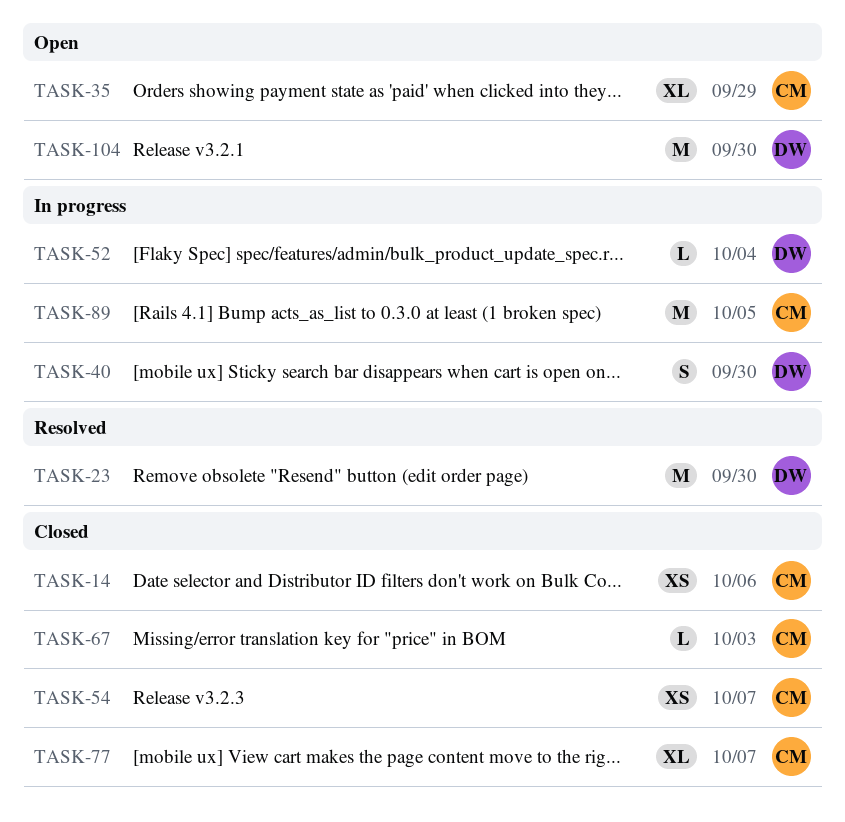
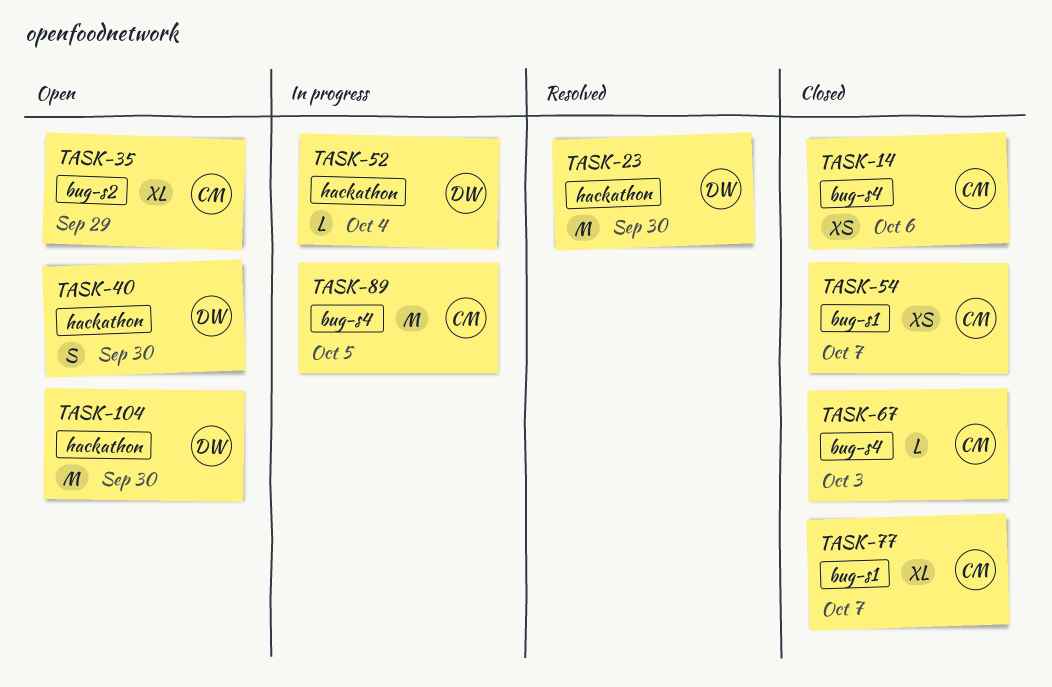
TASK-40, status: In progress -> Open

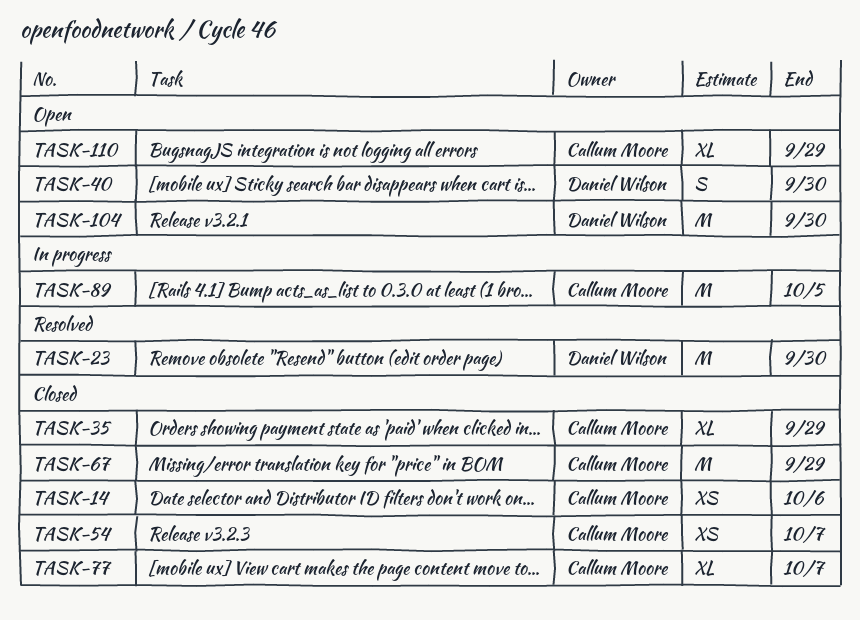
TASK-35, status: Open -> Closed
TASK-52: present -> none
TASK-67, estimate: L -> M
TASK-67, due: Oct 3 -> Sep 29
TASK-110: none -> present

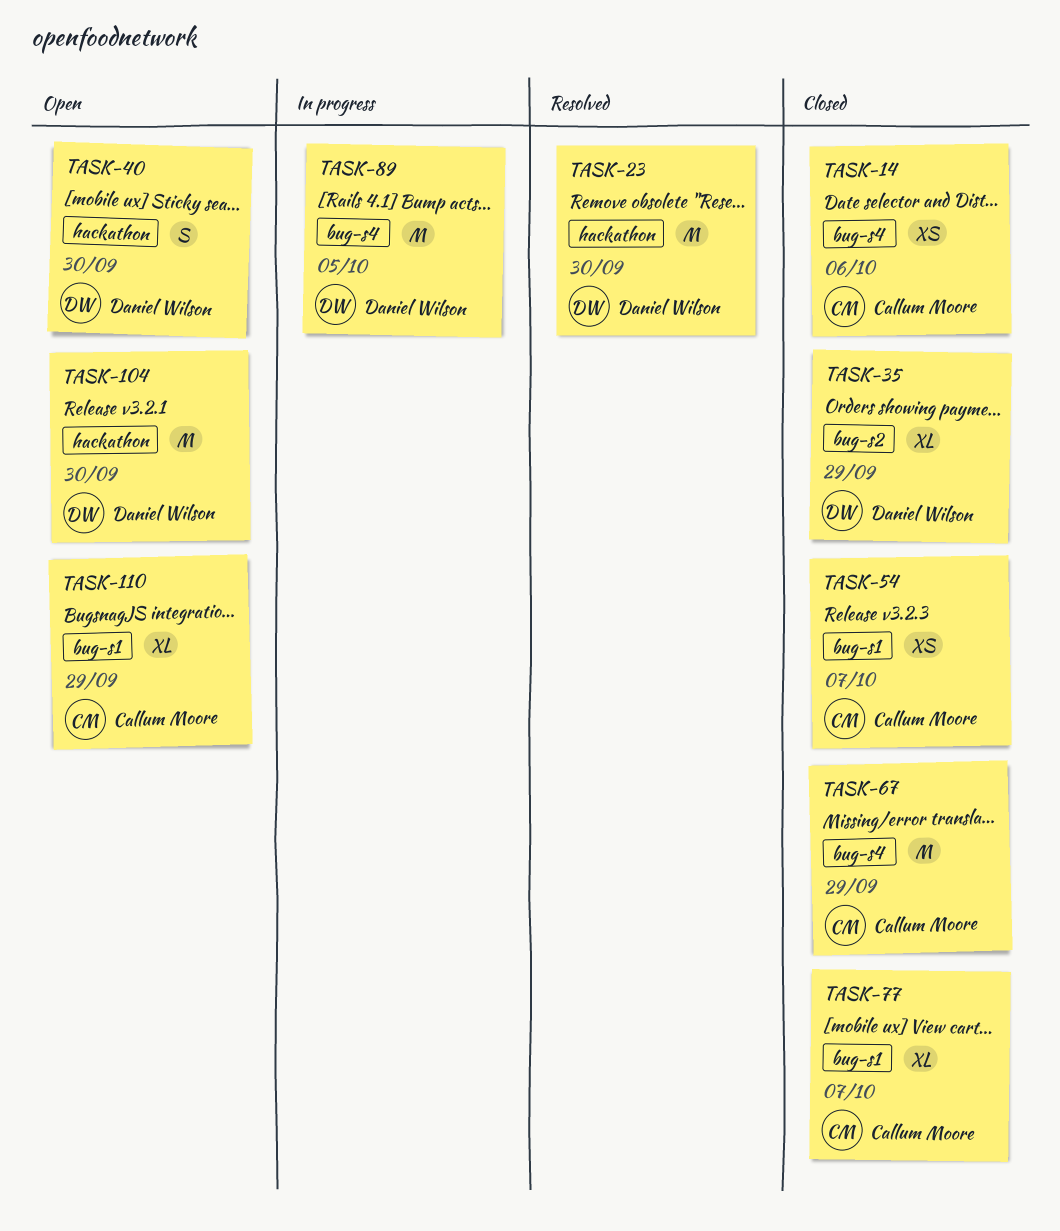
TASK-35, owner: Callum Moore -> Daniel Wilson
TASK-89, owner: Callum Moore -> Daniel Wilson

